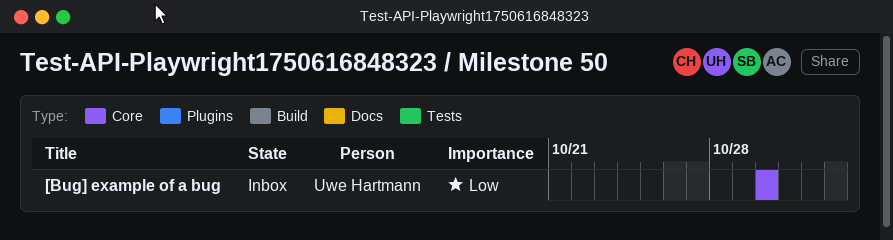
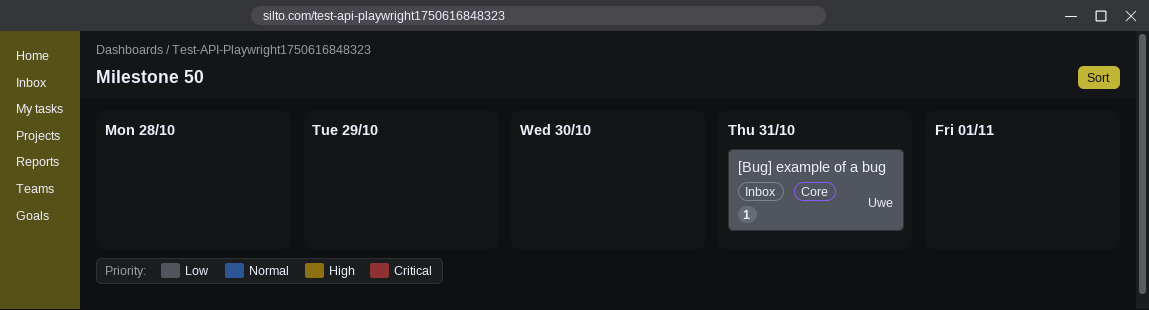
[Bug] example of a bug, due: Oct 30 -> Oct 31

